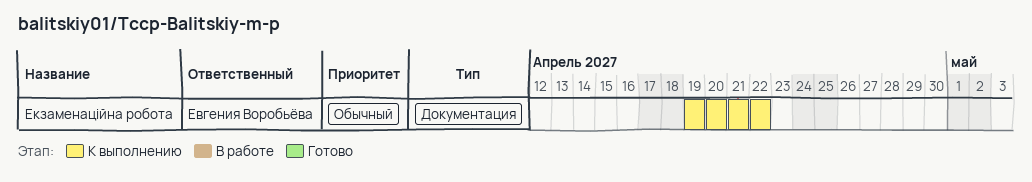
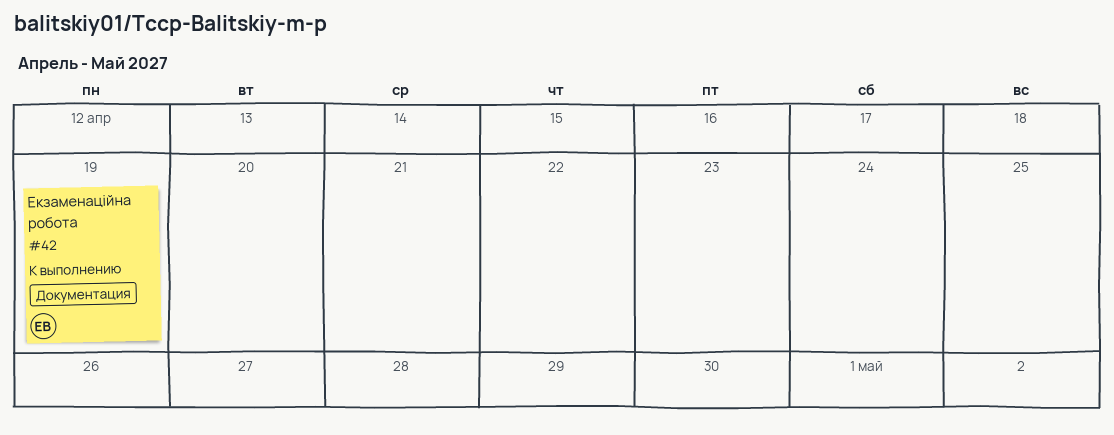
Екзаменаційна робота, due: Apr 22 -> Apr 19

